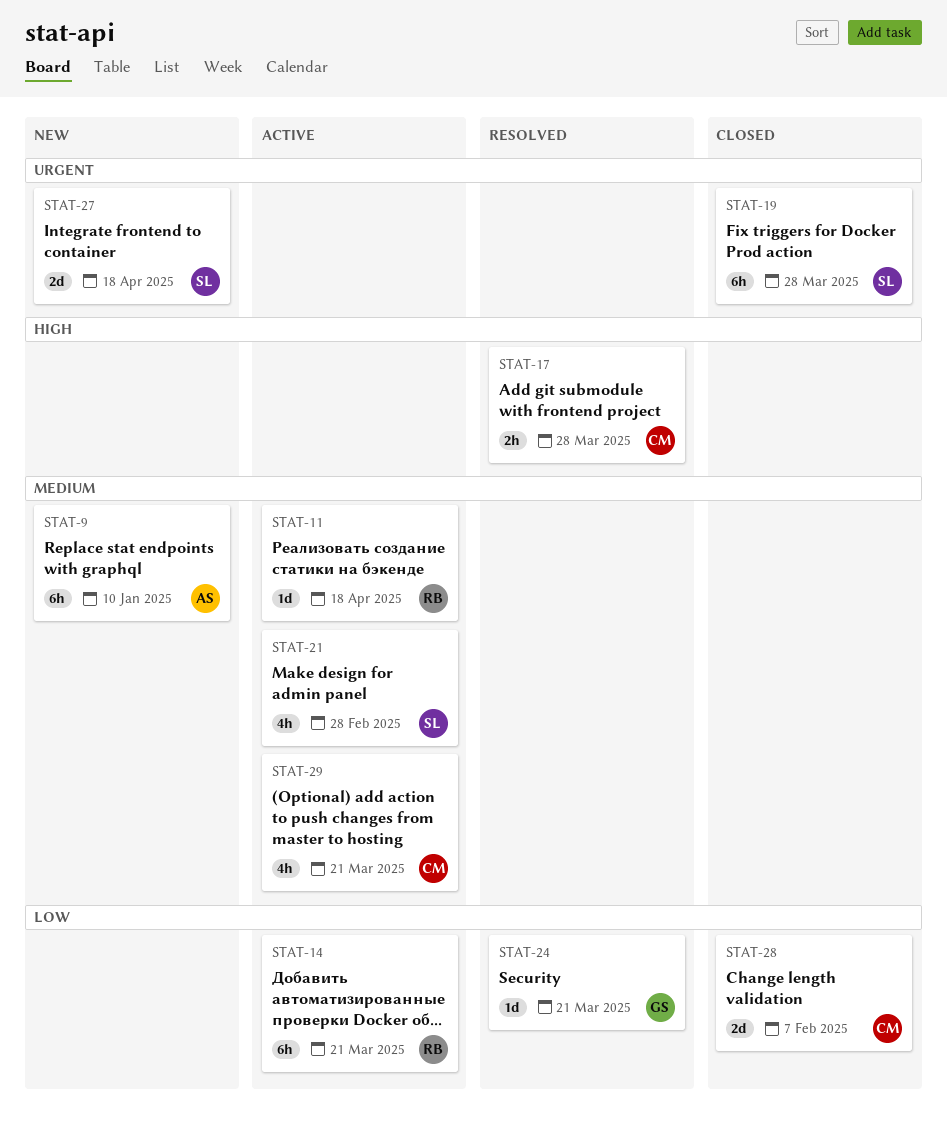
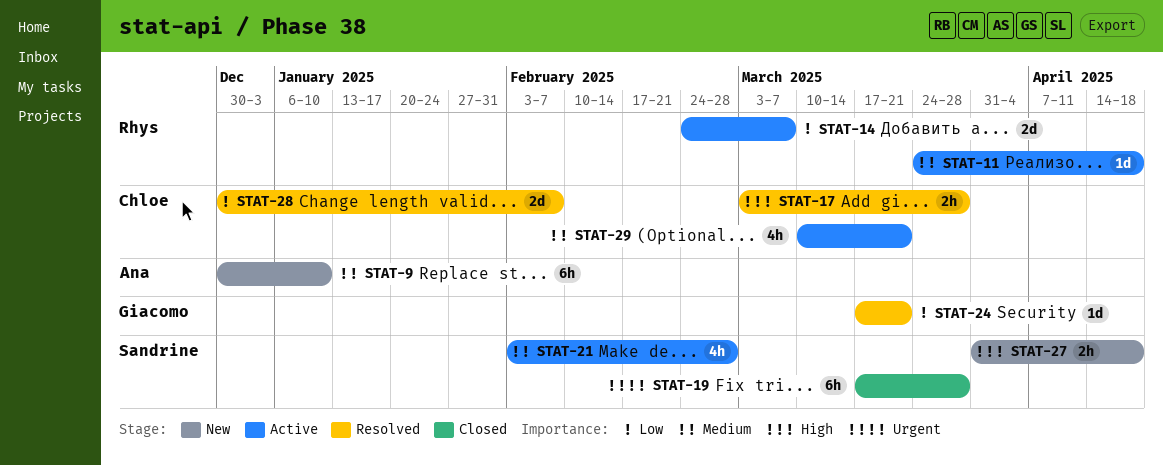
STAT-14, estimate: 6h -> 2d
STAT-14, due: Mar 21 -> Mar 7
STAT-27, priority: Urgent -> High
STAT-27, estimate: 2d -> 2h
STAT-28, status: Closed -> Resolved

